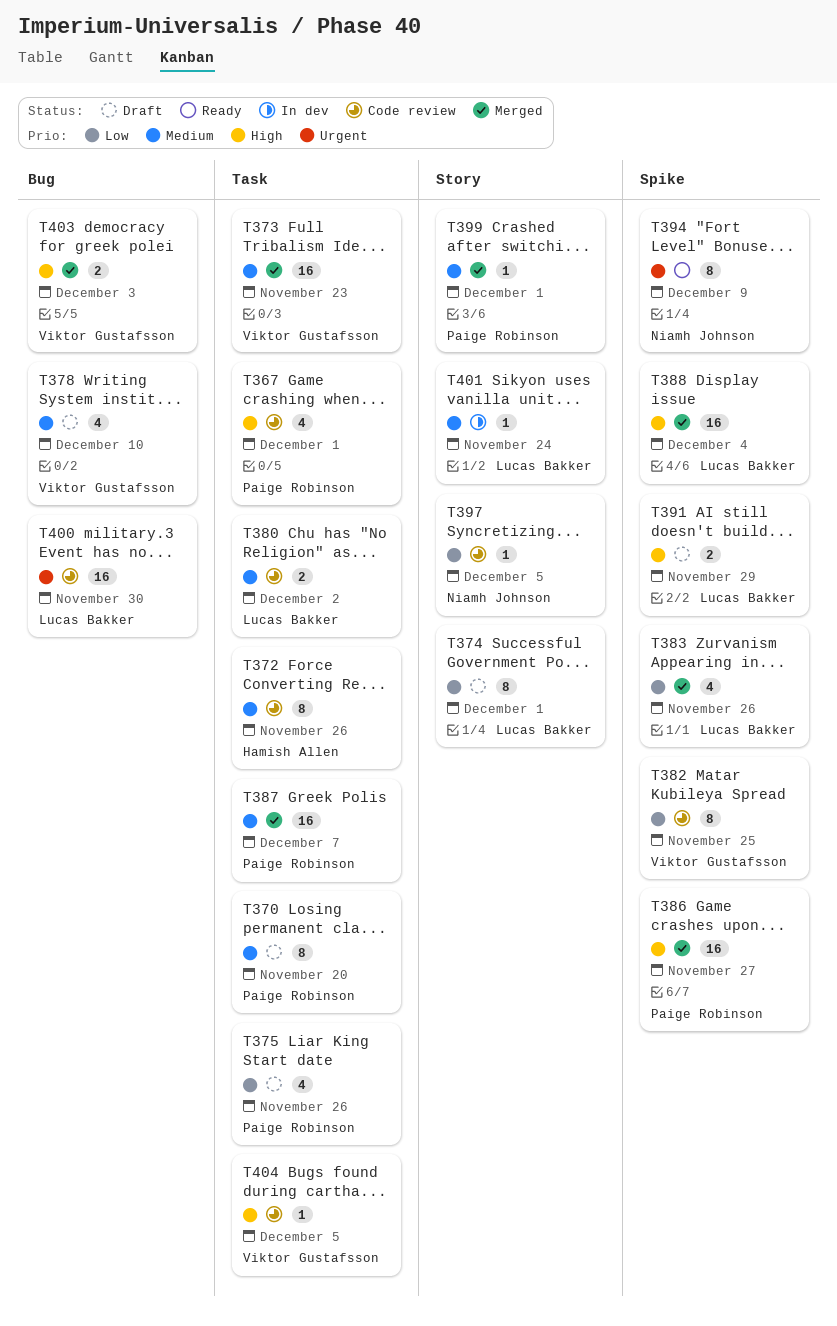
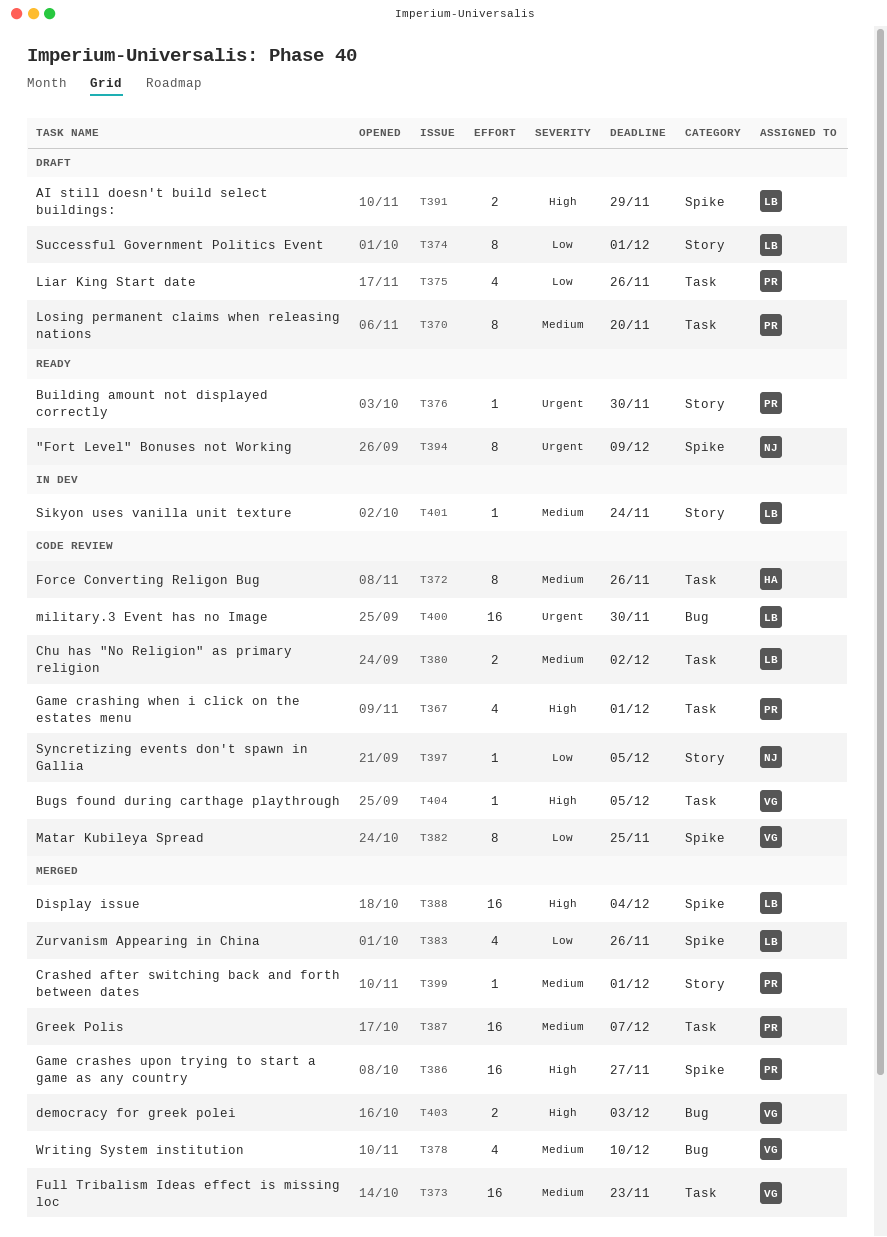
T376: none -> present
T378, status: Draft -> Merged

